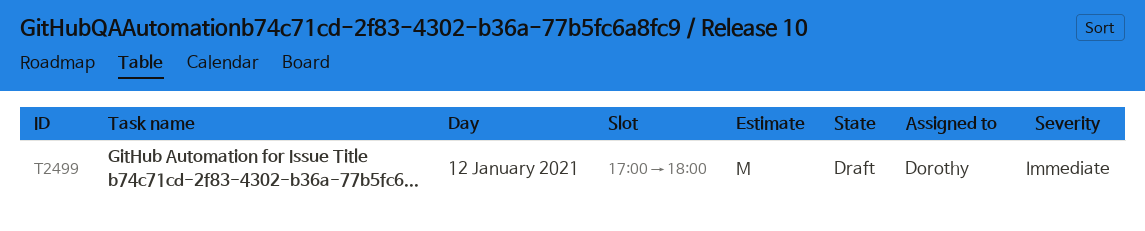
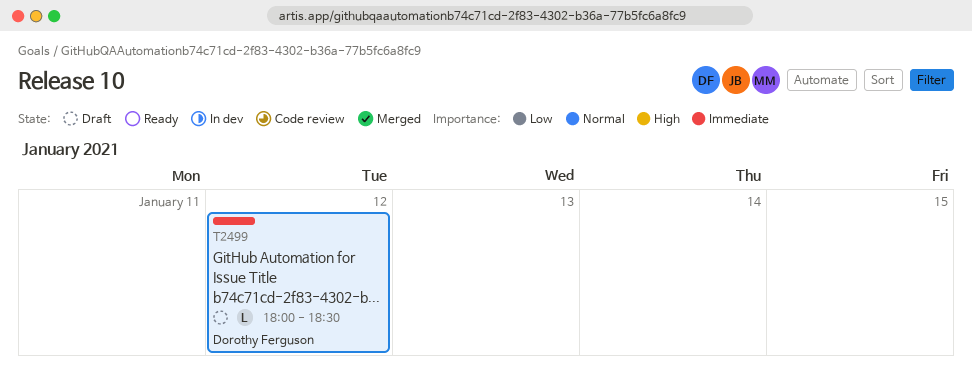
T2499, estimate: M -> L
T2499, begins: 17:00 -> 18:00
T2499, ends: 18:00 -> 18:30

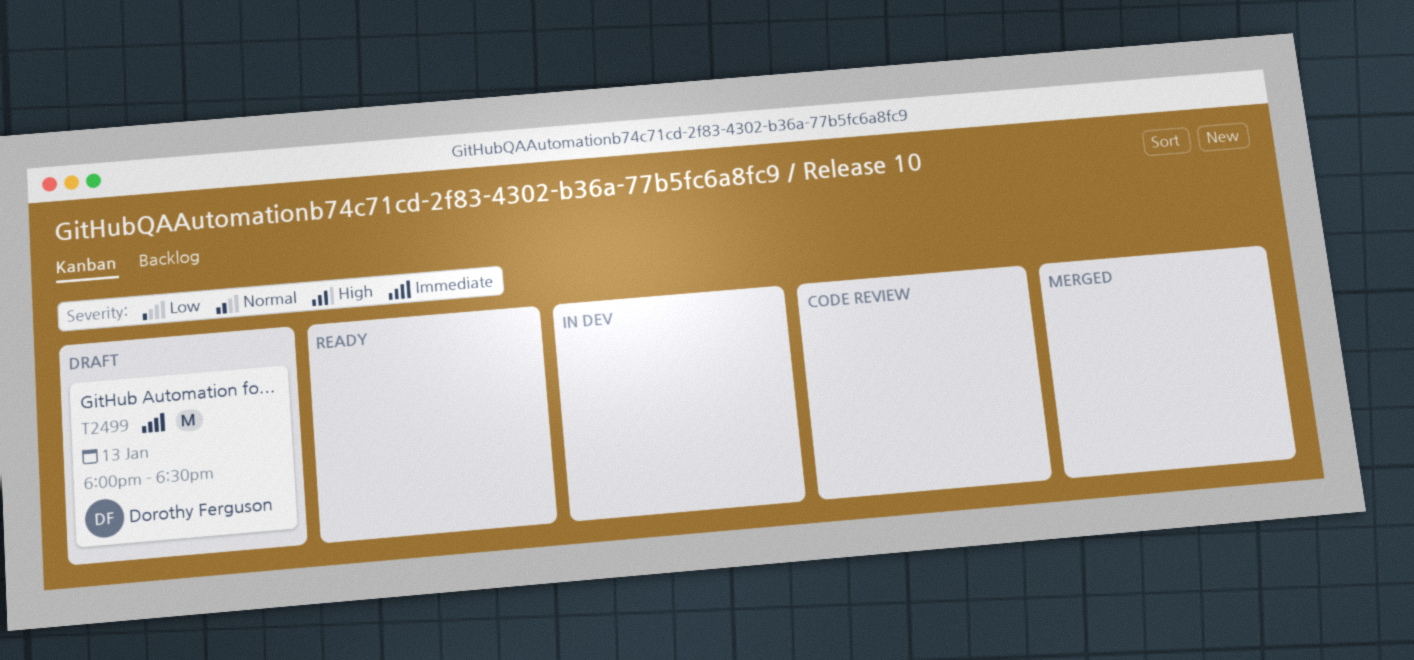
T2499, estimate: L -> M
T2499, day: Jan 12 -> Jan 13

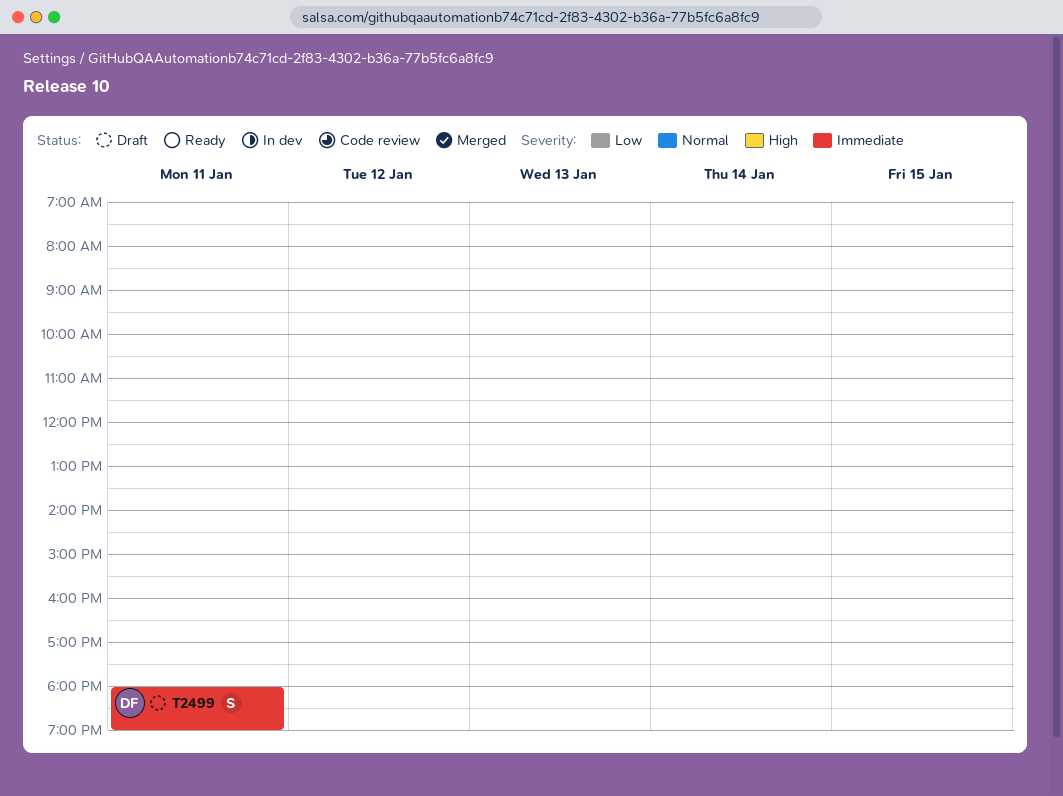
T2499, estimate: M -> S
T2499, day: Jan 13 -> Jan 11
T2499, ends: 18:30 -> 19:00

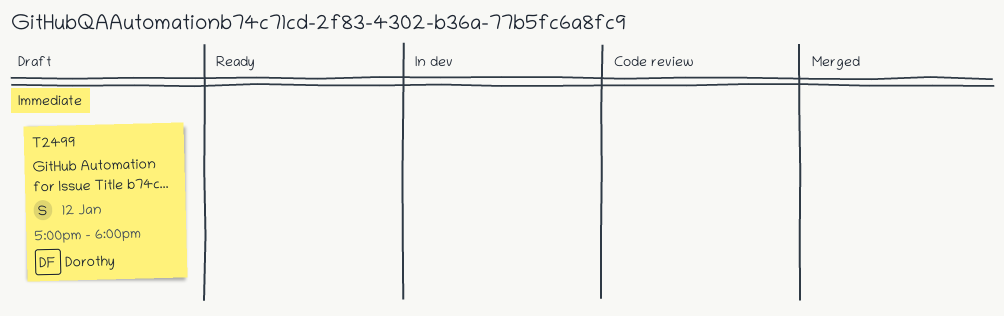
T2499, day: Jan 11 -> Jan 12
T2499, begins: 18:00 -> 17:00
T2499, ends: 19:00 -> 18:00

